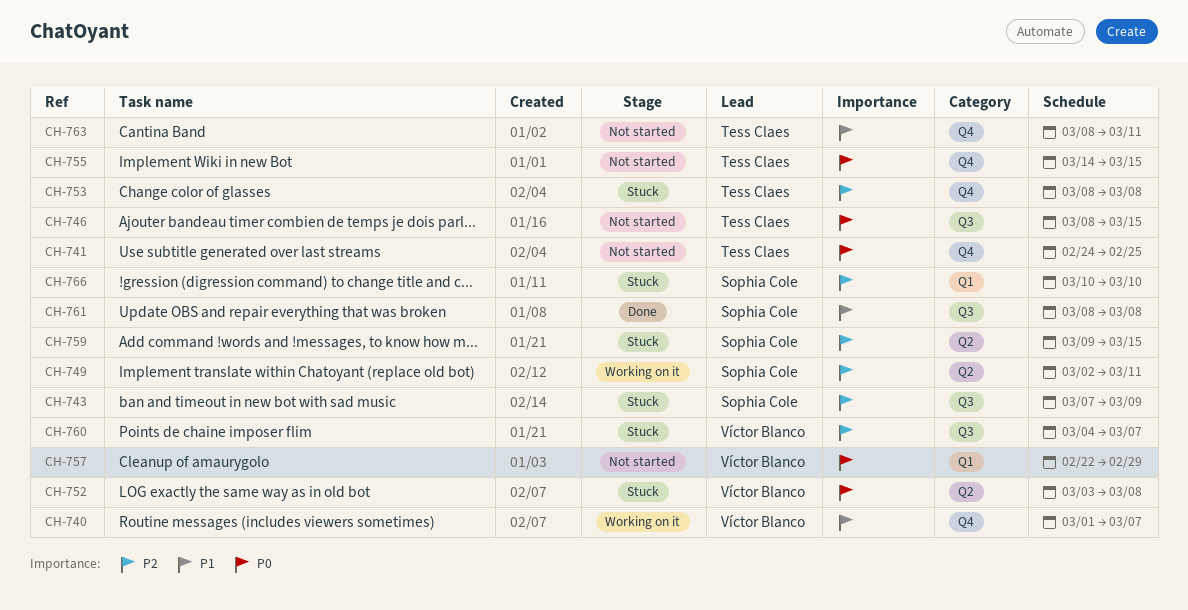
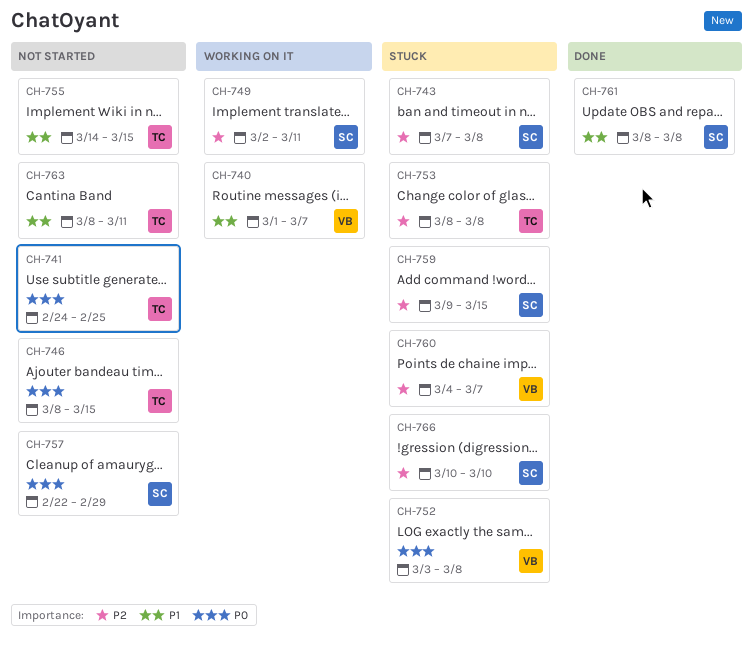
CH-743, due: Mar 9 -> Mar 8
CH-755, priority: P0 -> P1
CH-757, owner: Víctor Blanco -> Sophia Cole

